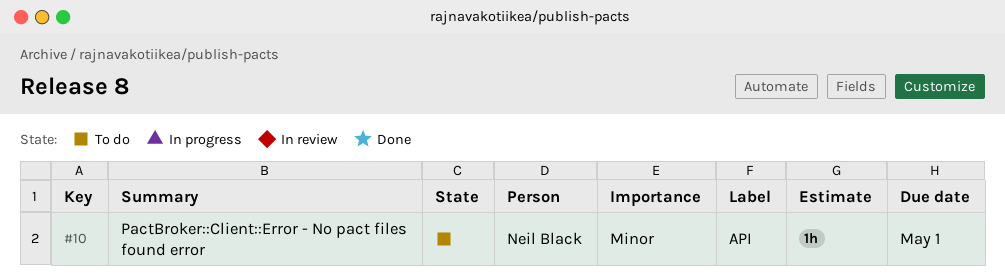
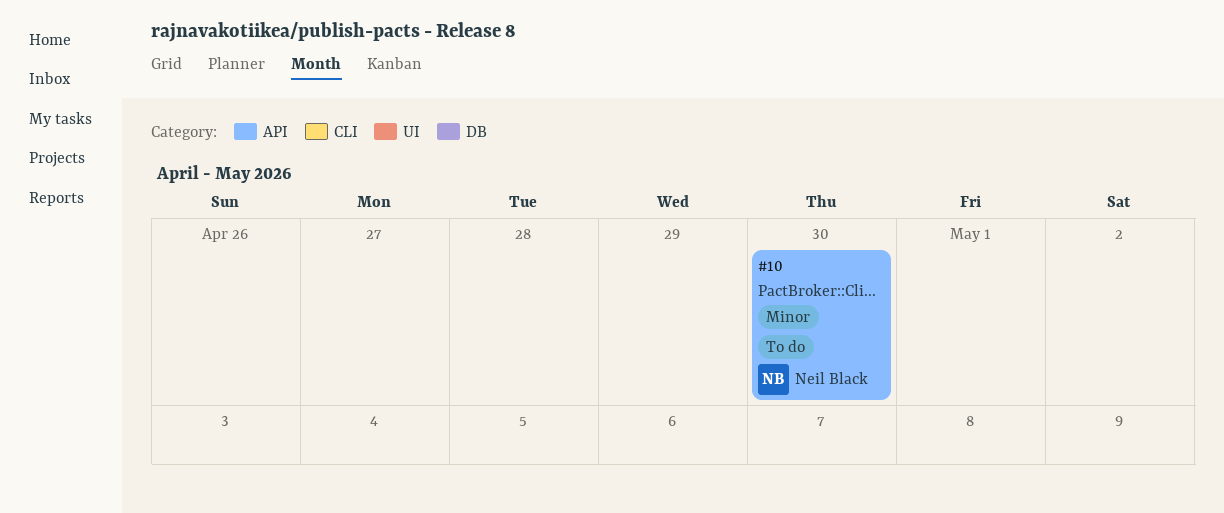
#10, due: May 1 -> Apr 30

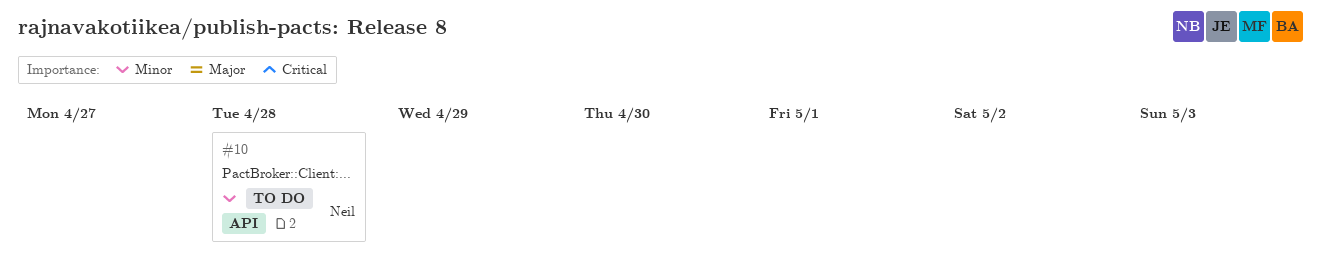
#10, due: Apr 30 -> Apr 28

